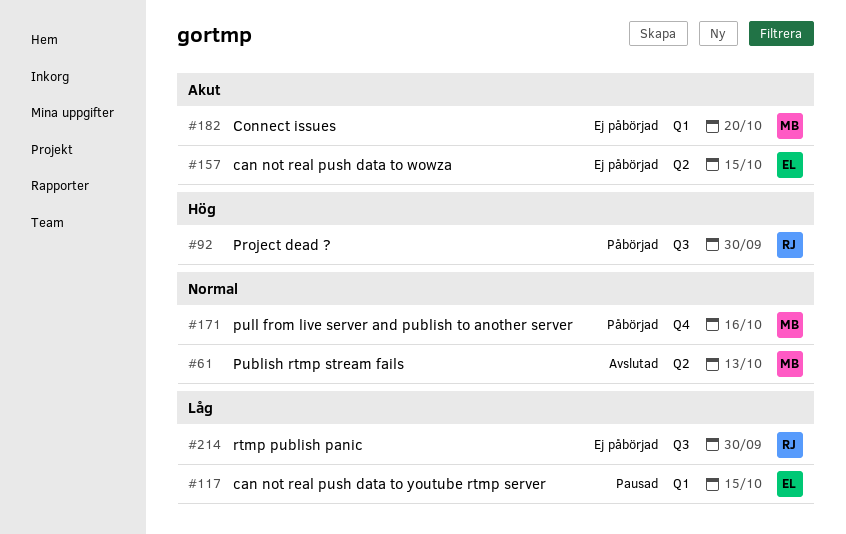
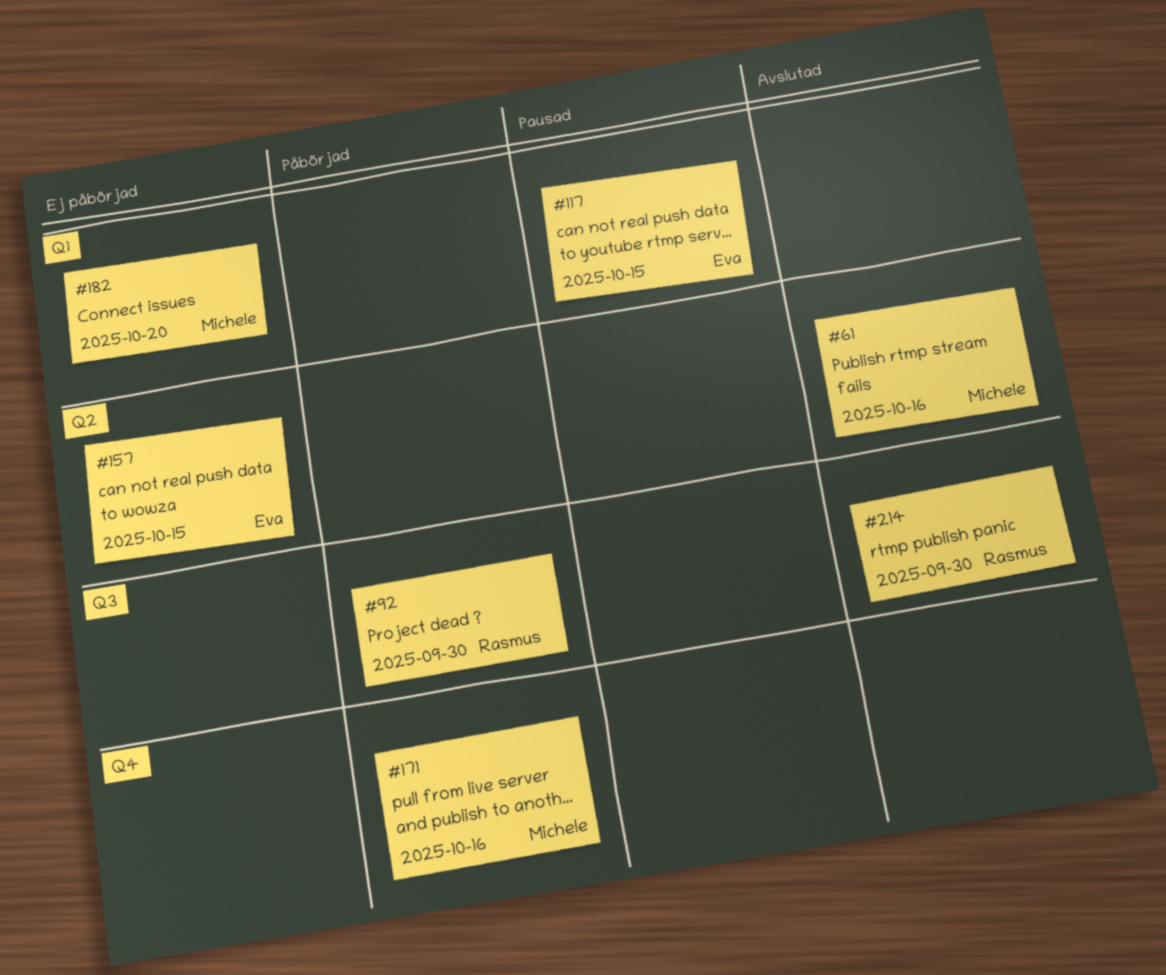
#61, due: Oct 13 -> Oct 16
#214, status: Ej påbörjad -> Avslutad

